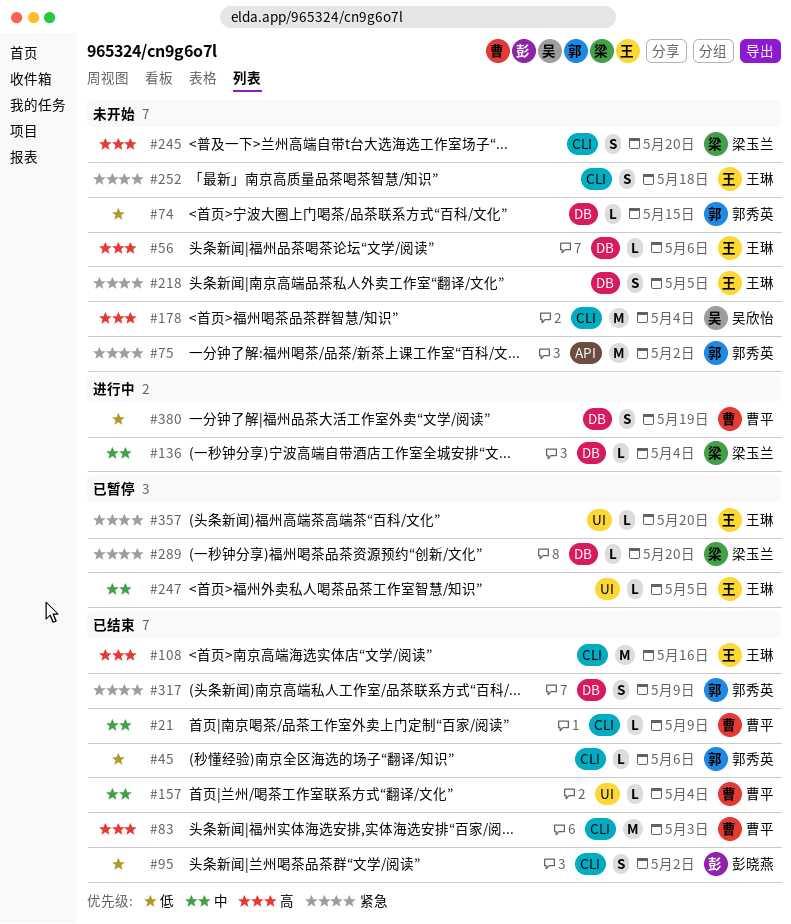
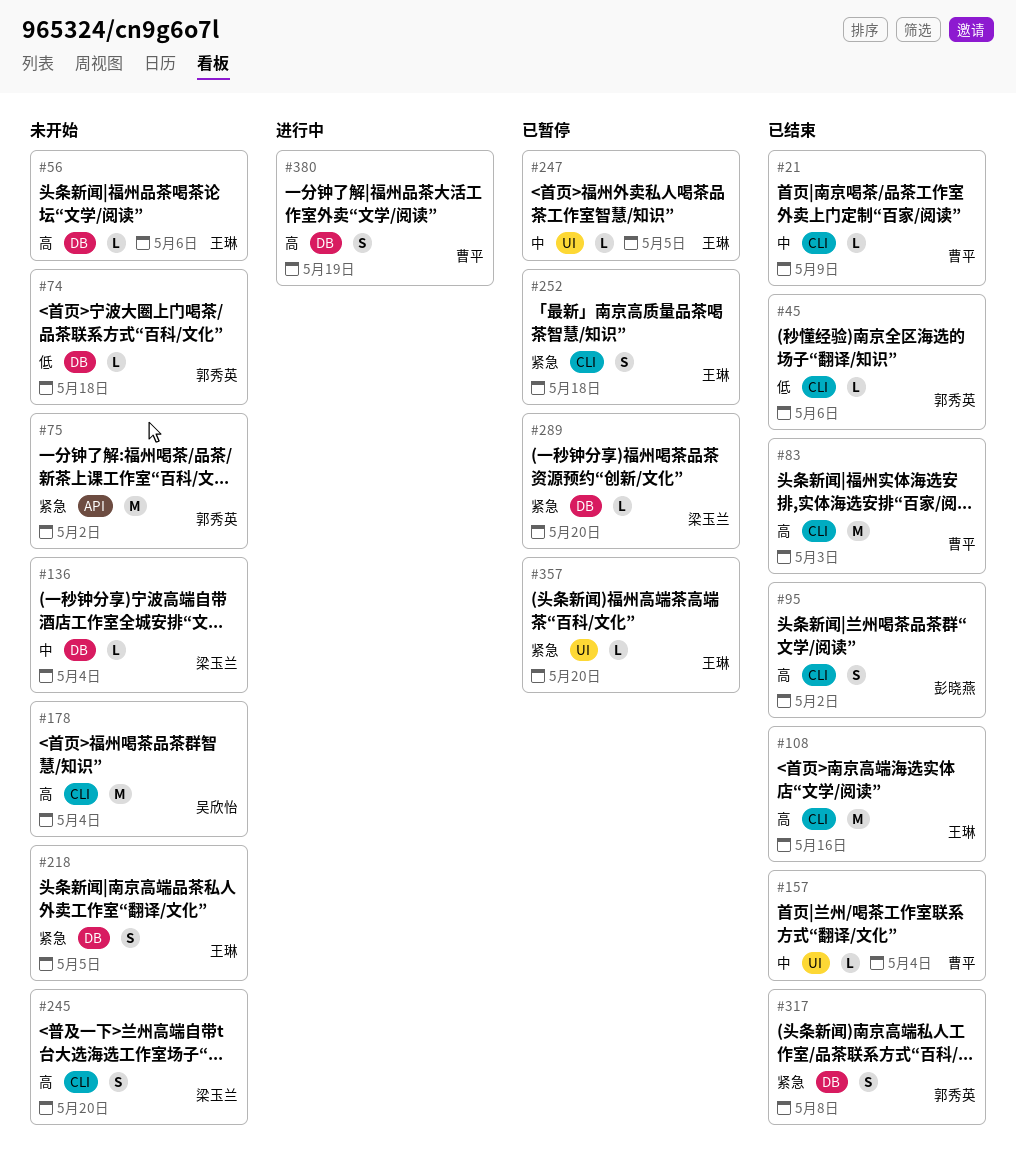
#74, due: May 15 -> May 18
#95, priority: 低 -> 高
#136, status: 进行中 -> 未开始
#252, status: 未开始 -> 已暂停
#317, due: May 9 -> May 8
#380, priority: 低 -> 高

